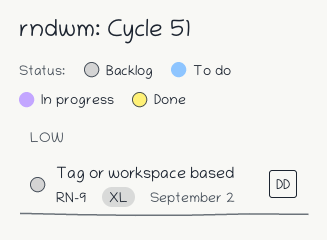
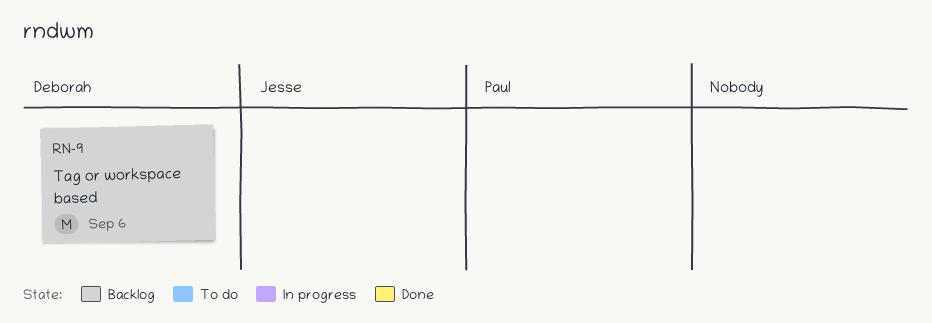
RN-9, estimate: XL -> M
RN-9, due: Sep 2 -> Sep 6

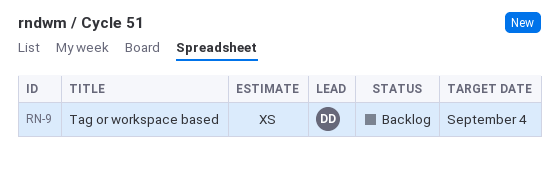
RN-9, estimate: M -> XS
RN-9, due: Sep 6 -> Sep 4

